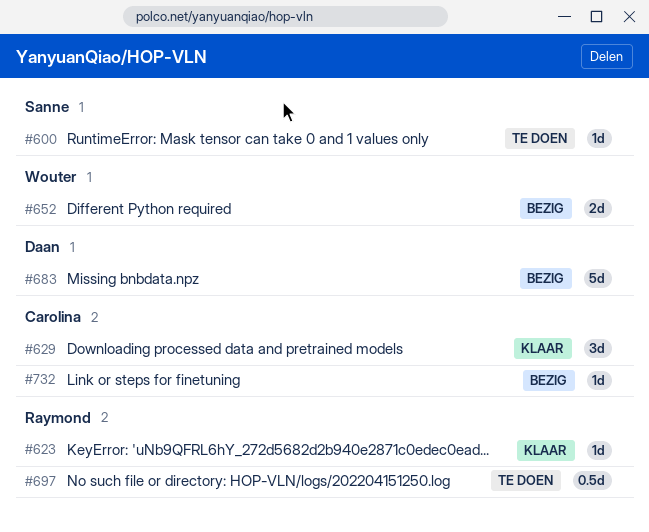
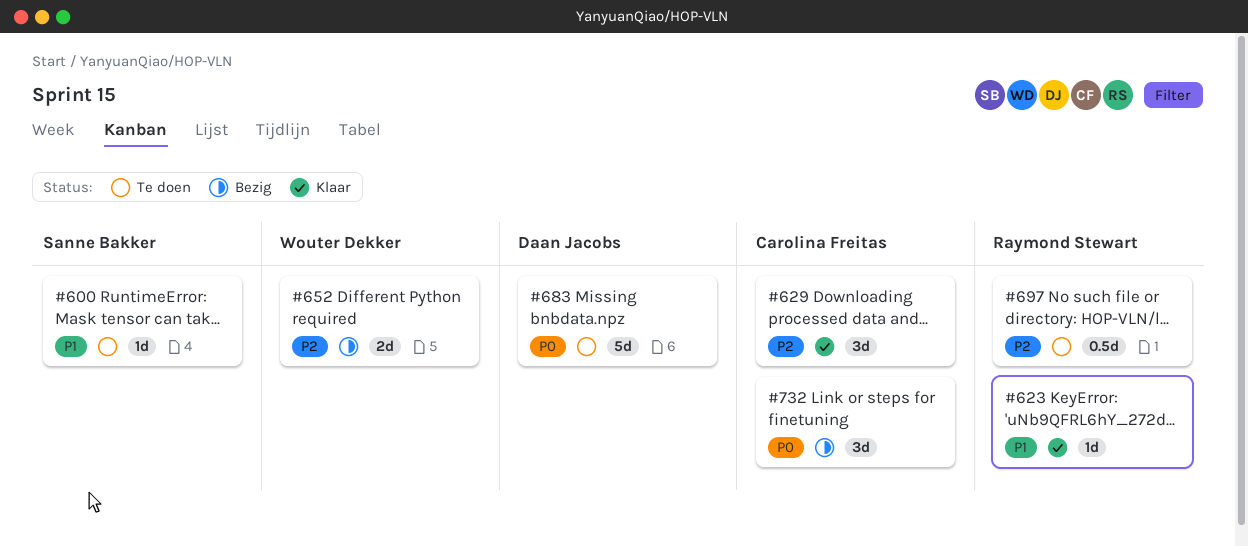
#683, status: Bezig -> Te doen
#732, estimate: 1d -> 3d

